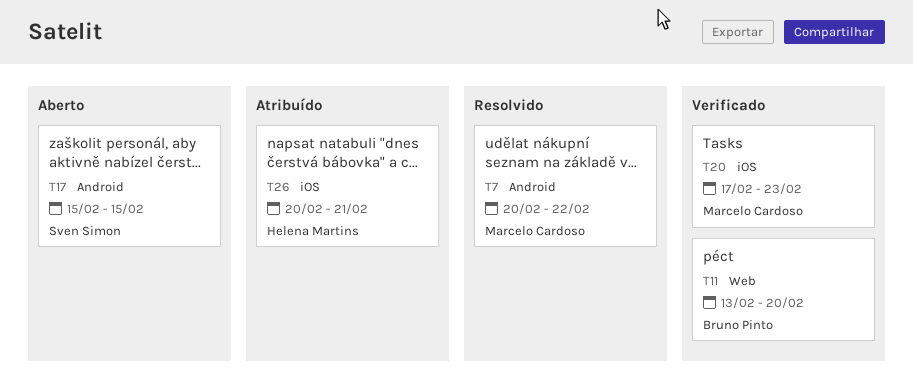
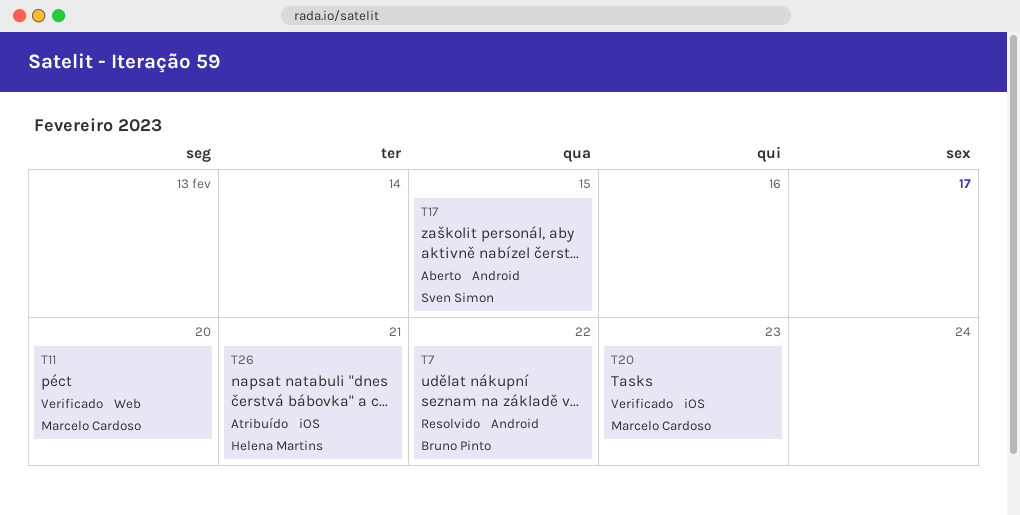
T7, owner: Marcelo Cardoso -> Bruno Pinto
T11, owner: Bruno Pinto -> Marcelo Cardoso

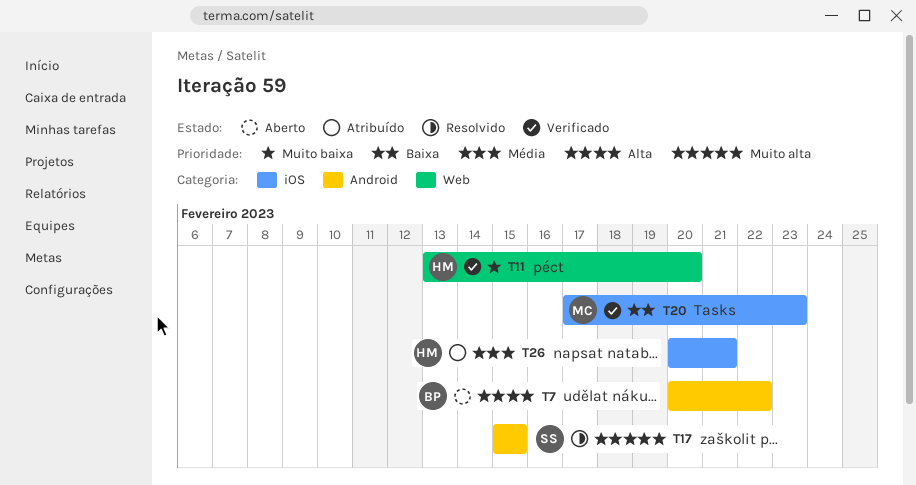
T7, status: Resolvido -> Aberto
T11, owner: Marcelo Cardoso -> Helena Martins
T17, status: Aberto -> Resolvido

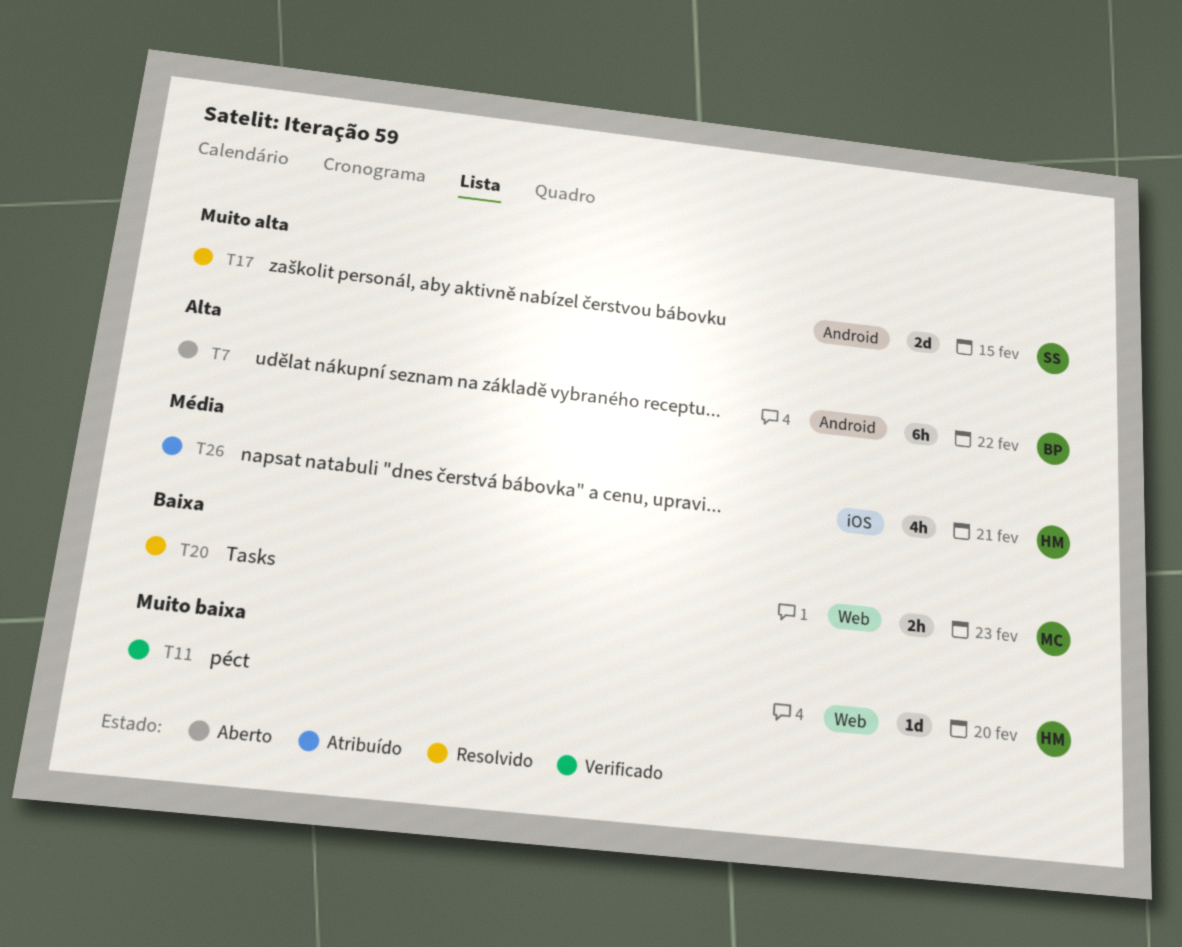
T20, status: Verificado -> Resolvido
T20, label: iOS -> Web

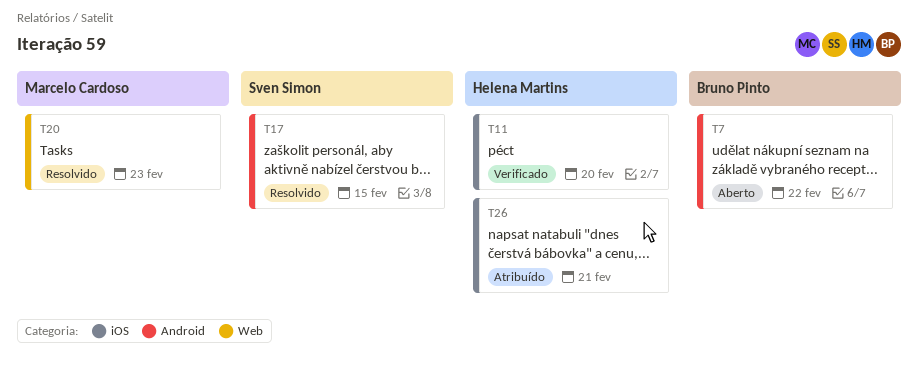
T11, label: Web -> iOS

